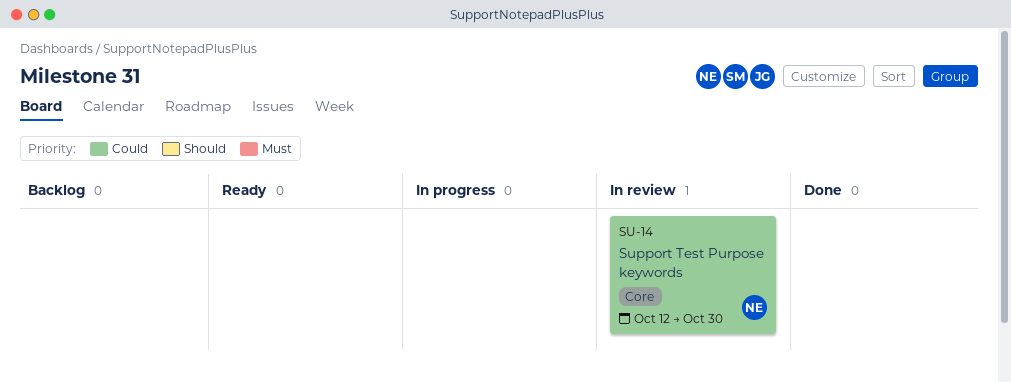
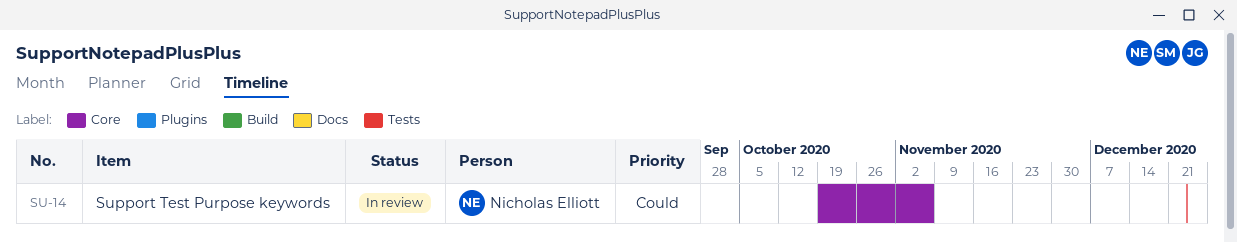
SU-14, start: Oct 12 -> Oct 19
SU-14, due: Oct 30 -> Nov 6

